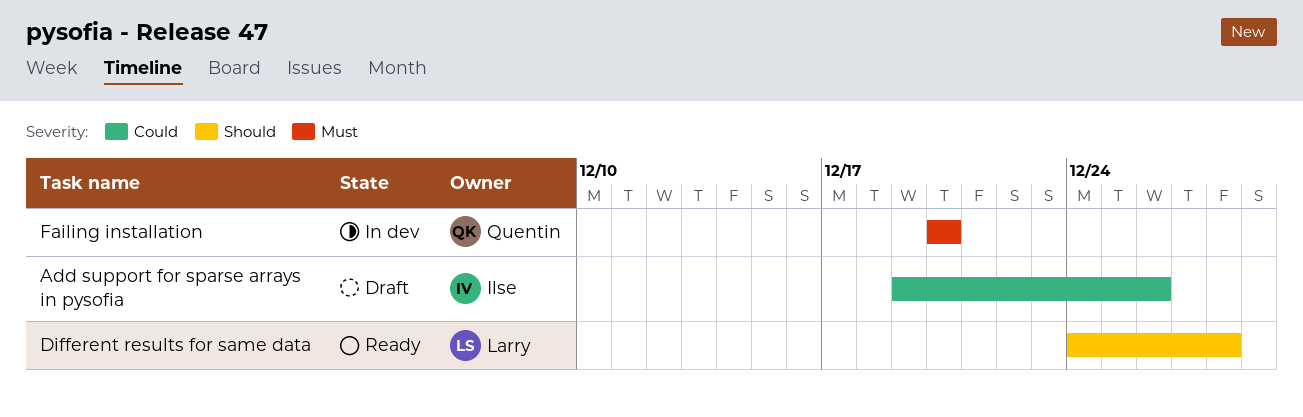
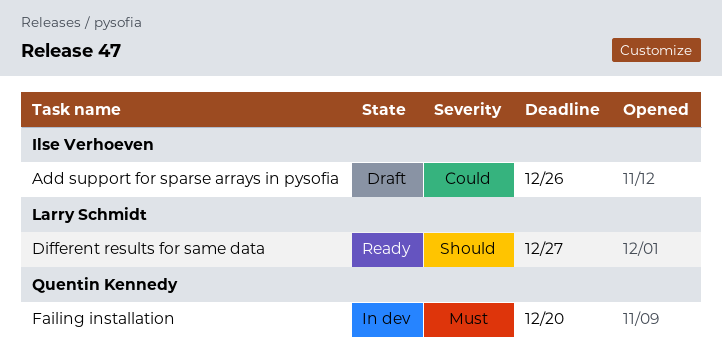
Different results for same data, due: Dec 28 -> Dec 27

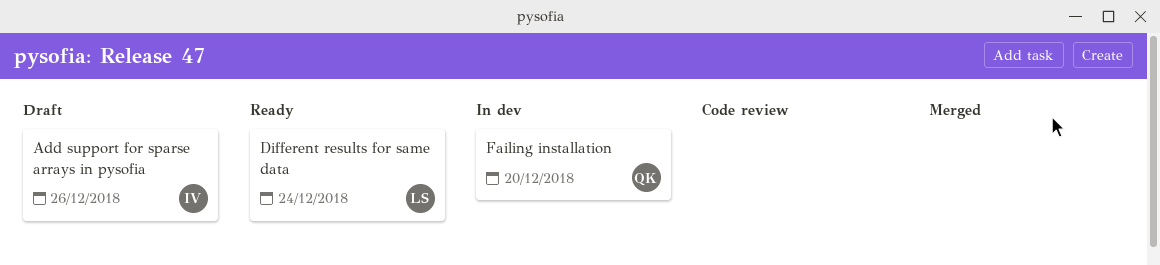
Different results for same data, due: Dec 27 -> Dec 24

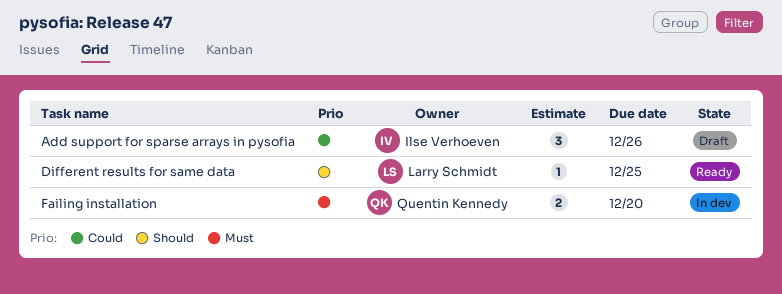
Different results for same data, due: Dec 24 -> Dec 25

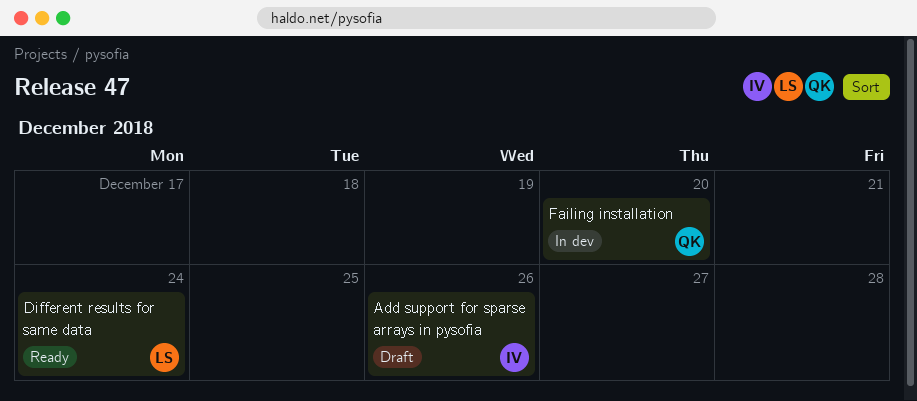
Different results for same data, due: Dec 25 -> Dec 24

